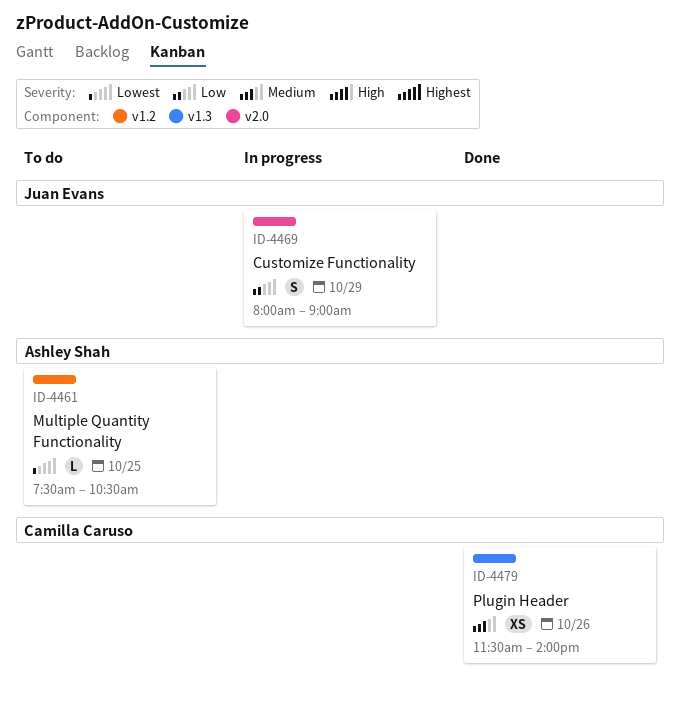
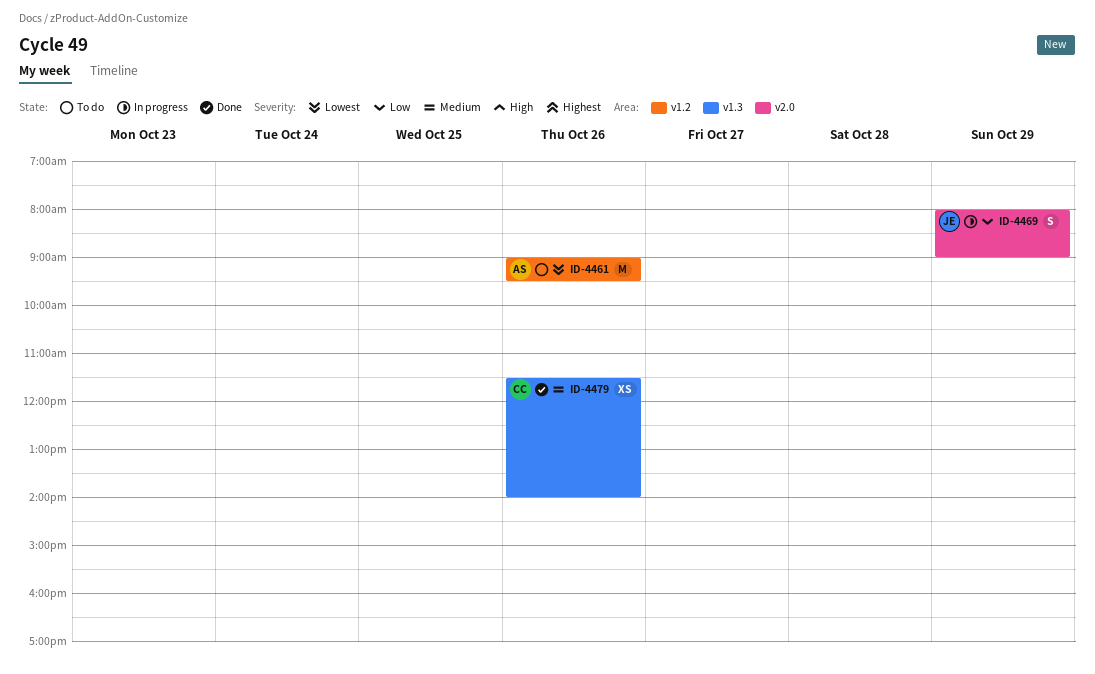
ID-4461, estimate: L -> M
ID-4461, day: Oct 25 -> Oct 26
ID-4461, begins: 07:30 -> 09:00
ID-4461, ends: 10:30 -> 09:30

